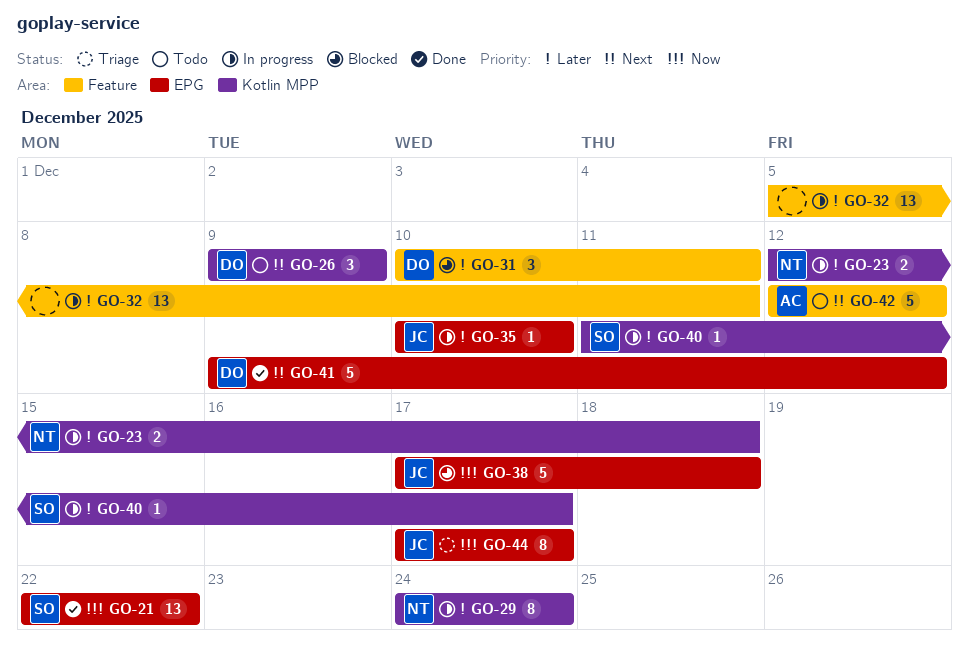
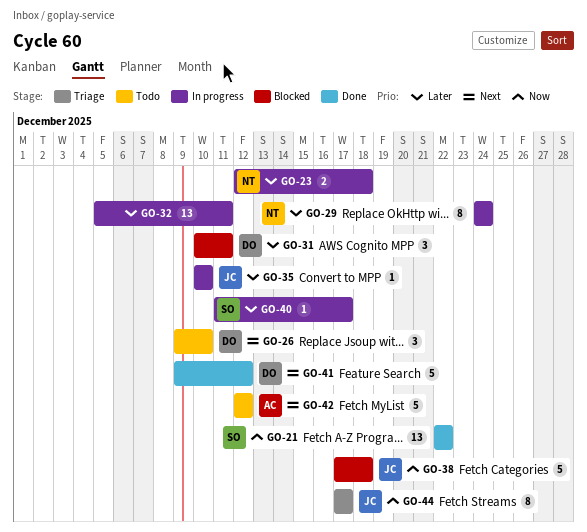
GO-26, due: Dec 9 -> Dec 10

